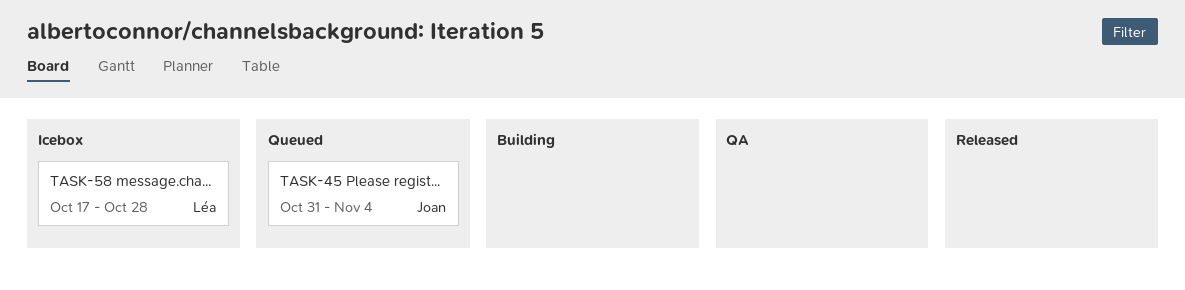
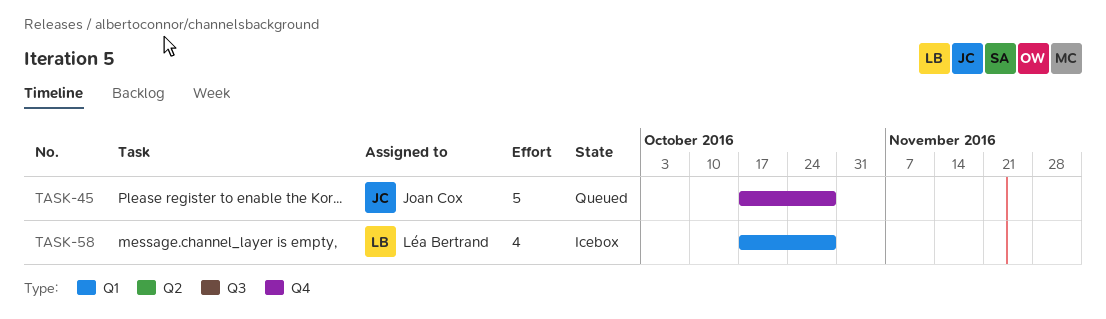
TASK-45, start: Oct 31 -> Oct 17
TASK-45, due: Nov 4 -> Oct 28

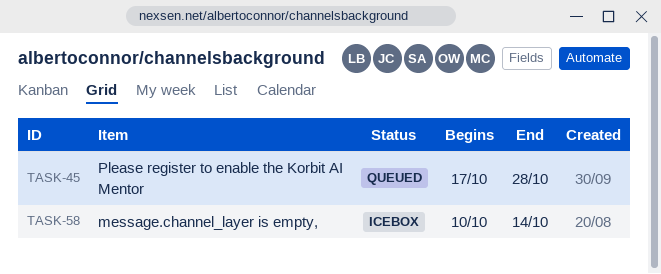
TASK-58, start: Oct 17 -> Oct 10
TASK-58, due: Oct 28 -> Oct 14

